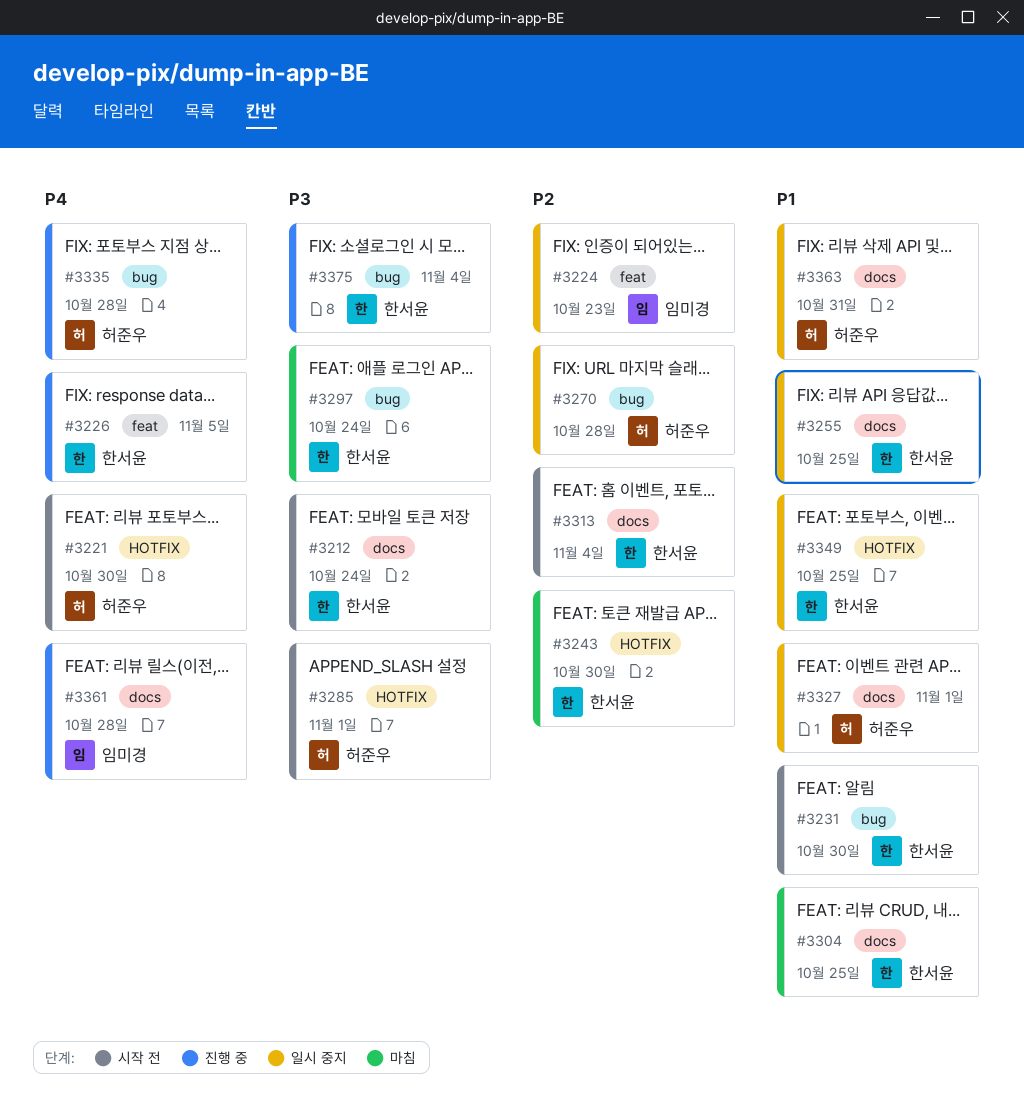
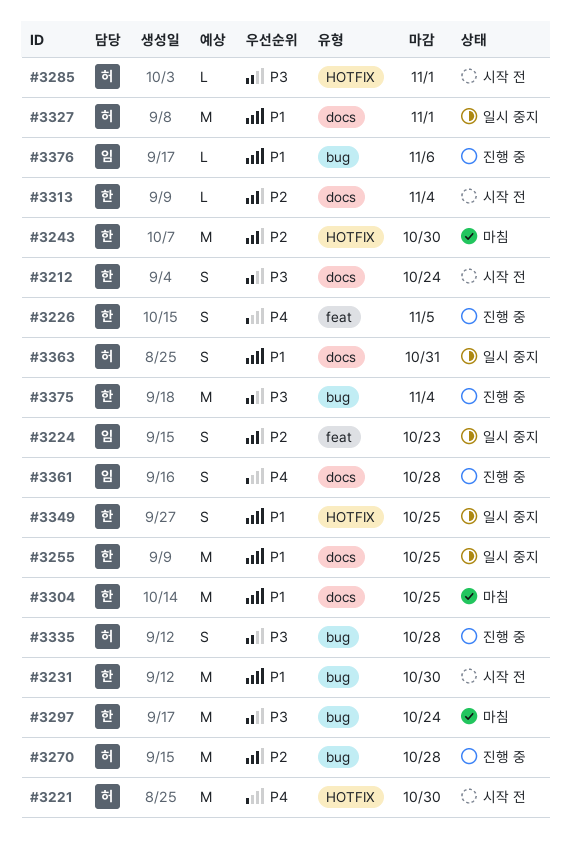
#3270, status: 일시 중지 -> 진행 중
#3335, priority: P4 -> P3
#3376: none -> present

